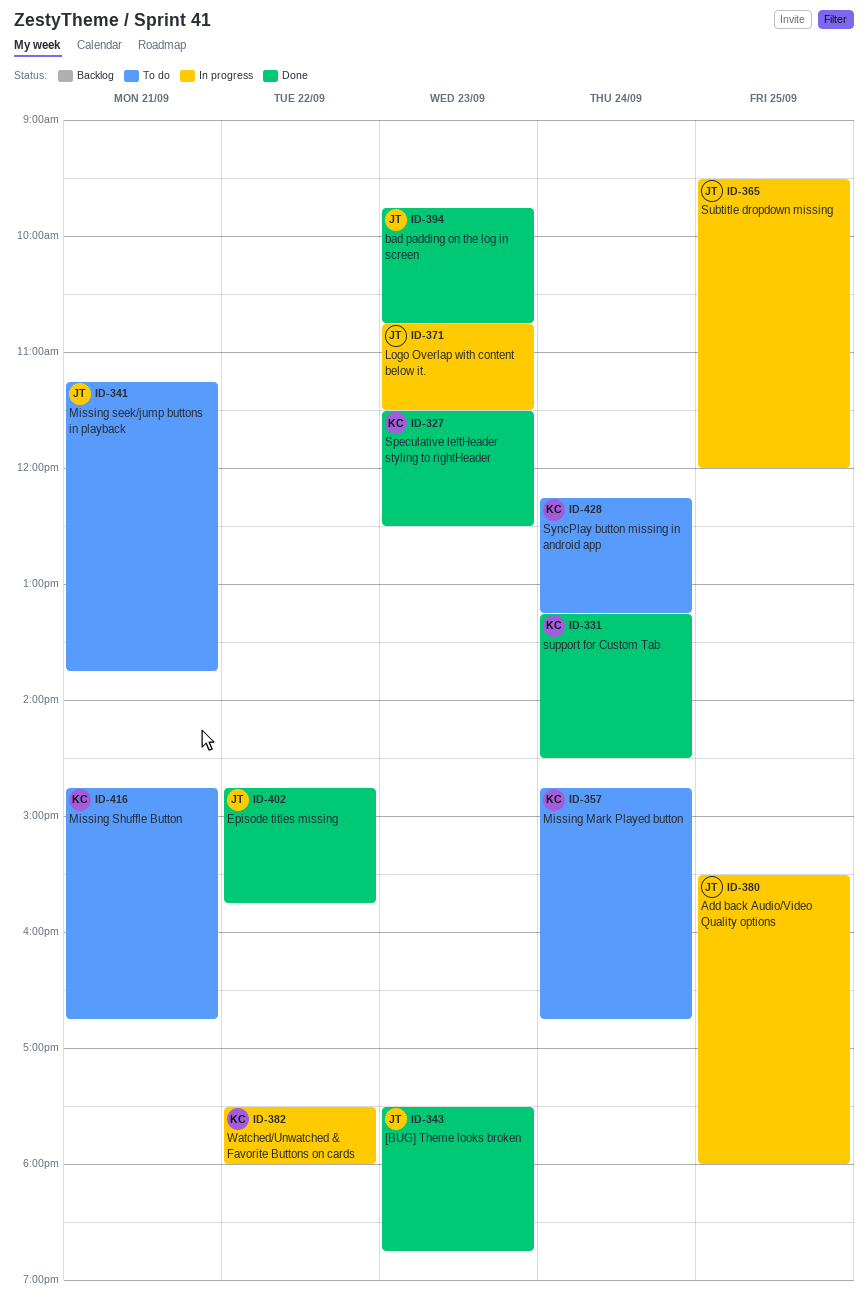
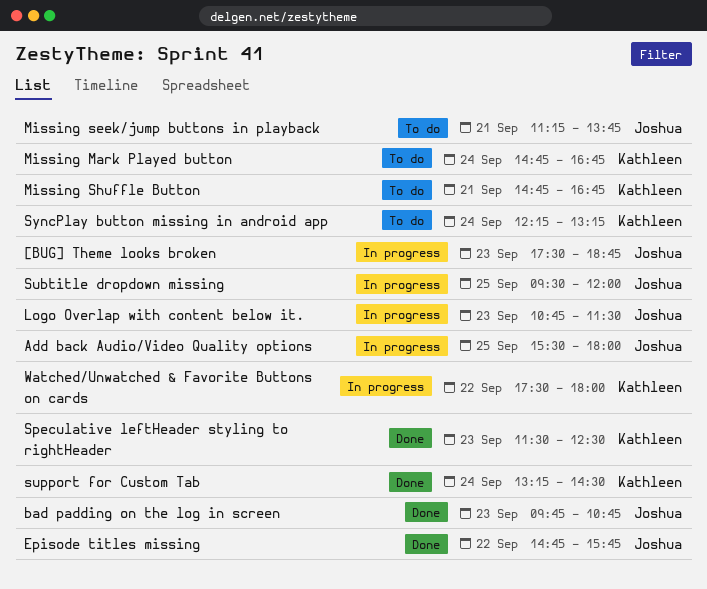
[BUG] Theme looks broken, status: Done -> In progress

